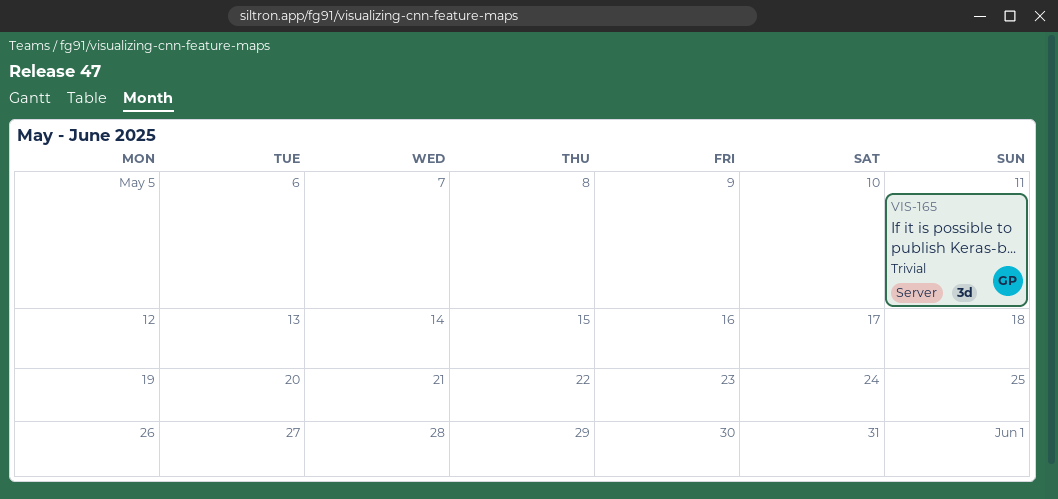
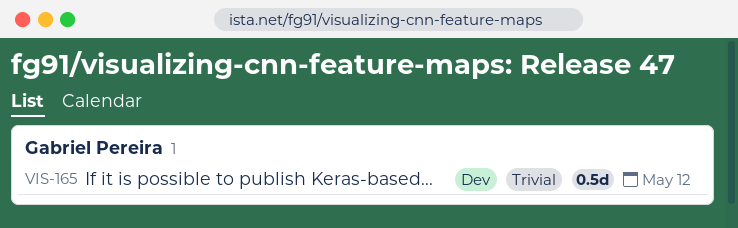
VIS-165, estimate: 3d -> 0.5d
VIS-165, due: May 11 -> May 12

